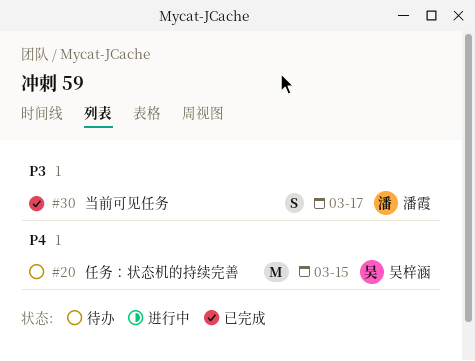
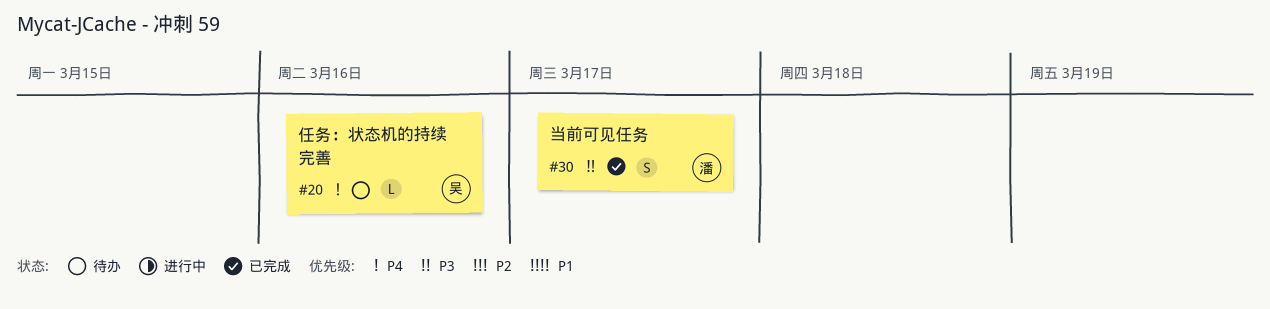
#20, estimate: M -> L
#20, due: Mar 15 -> Mar 16

